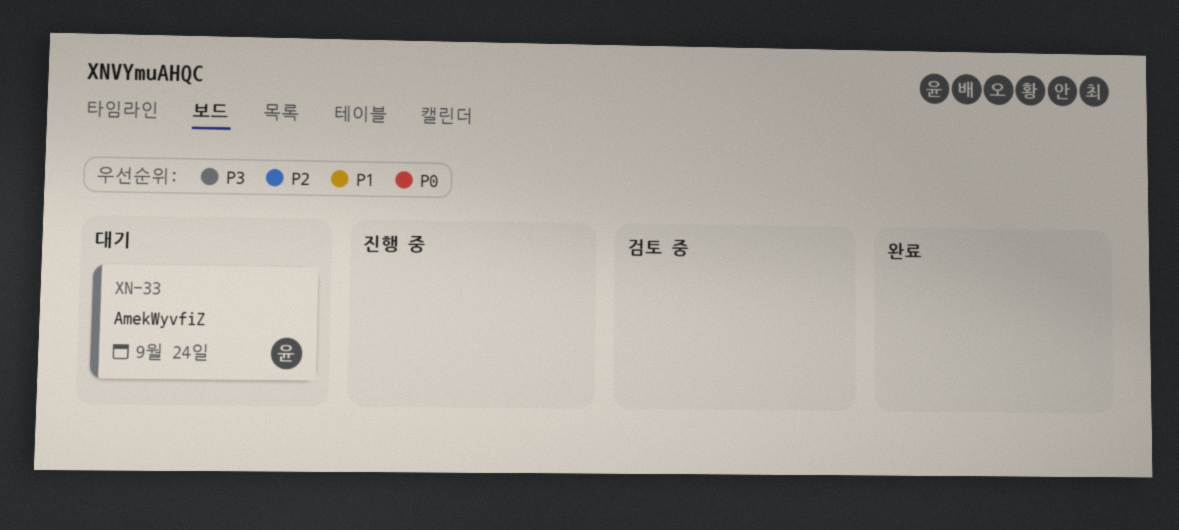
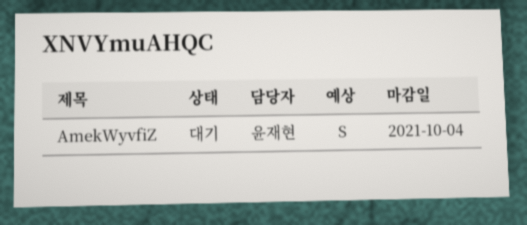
AmekWyvfiZ, due: Sep 24 -> Oct 4

